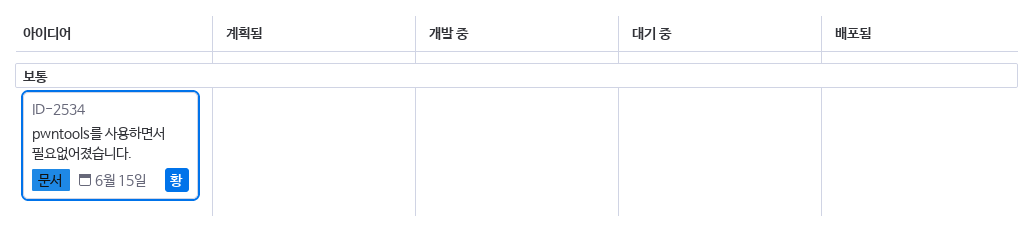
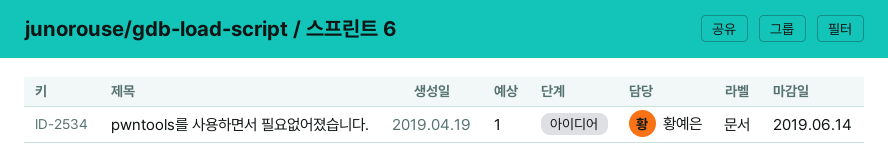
ID-2534, due: Jun 15 -> Jun 14

